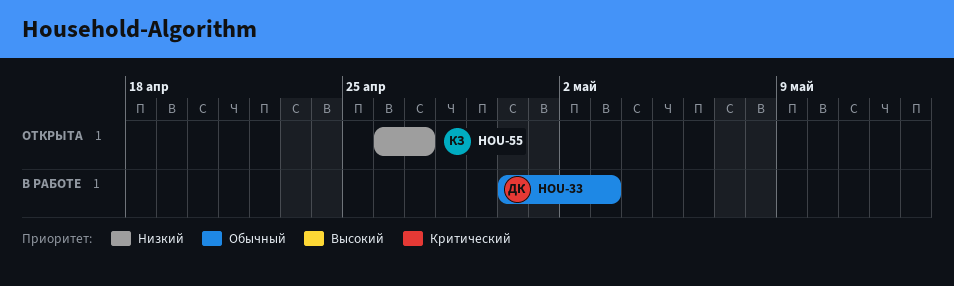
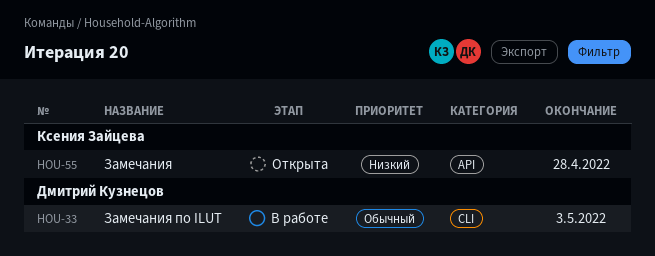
HOU-55, due: Apr 27 -> Apr 28

